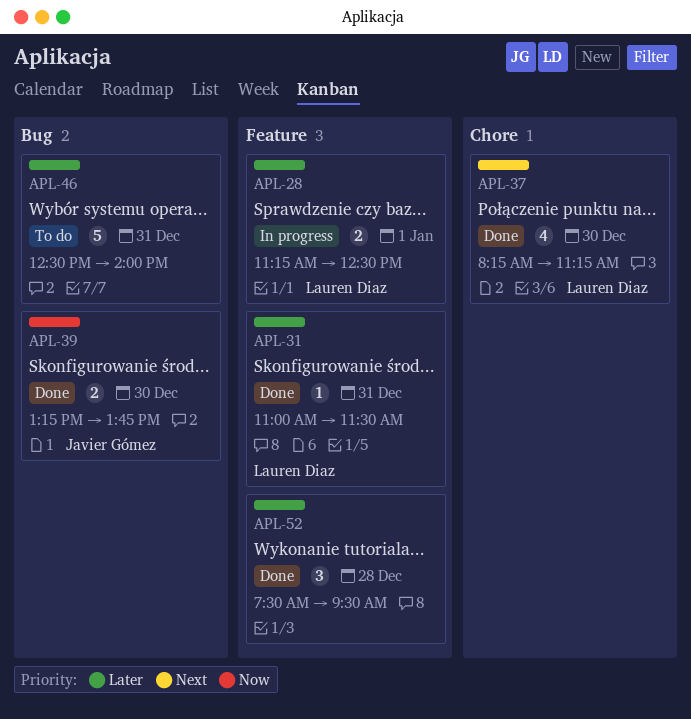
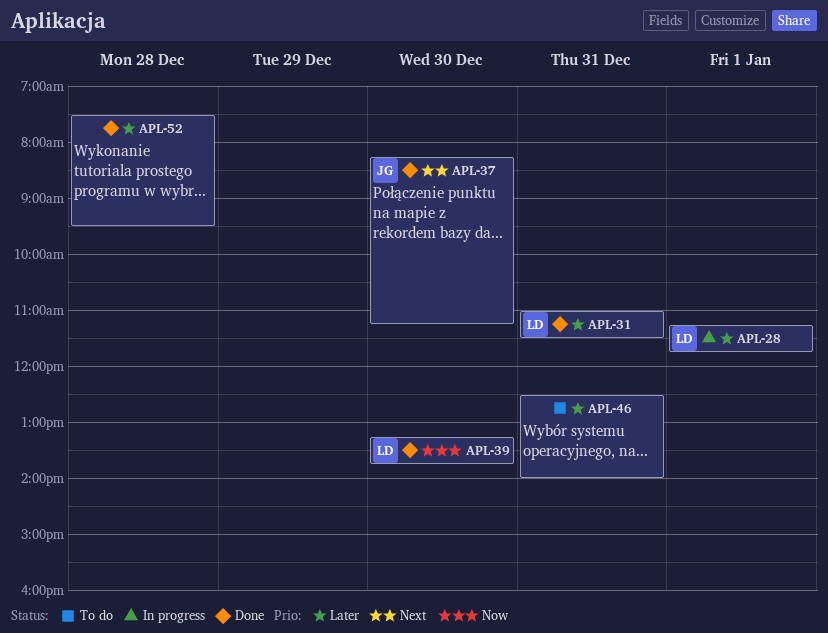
APL-28, ends: 12:30 -> 11:45
APL-37, owner: Lauren Diaz -> Javier Gómez
APL-39, owner: Javier Gómez -> Lauren Diaz

